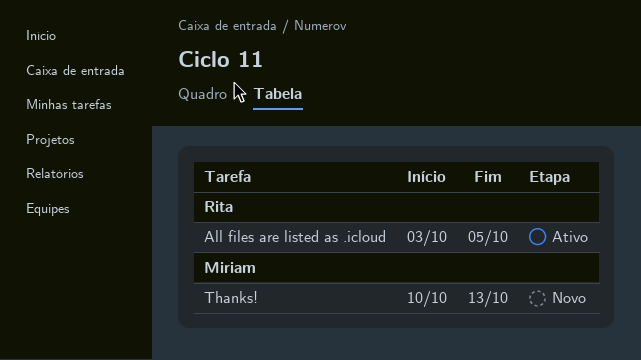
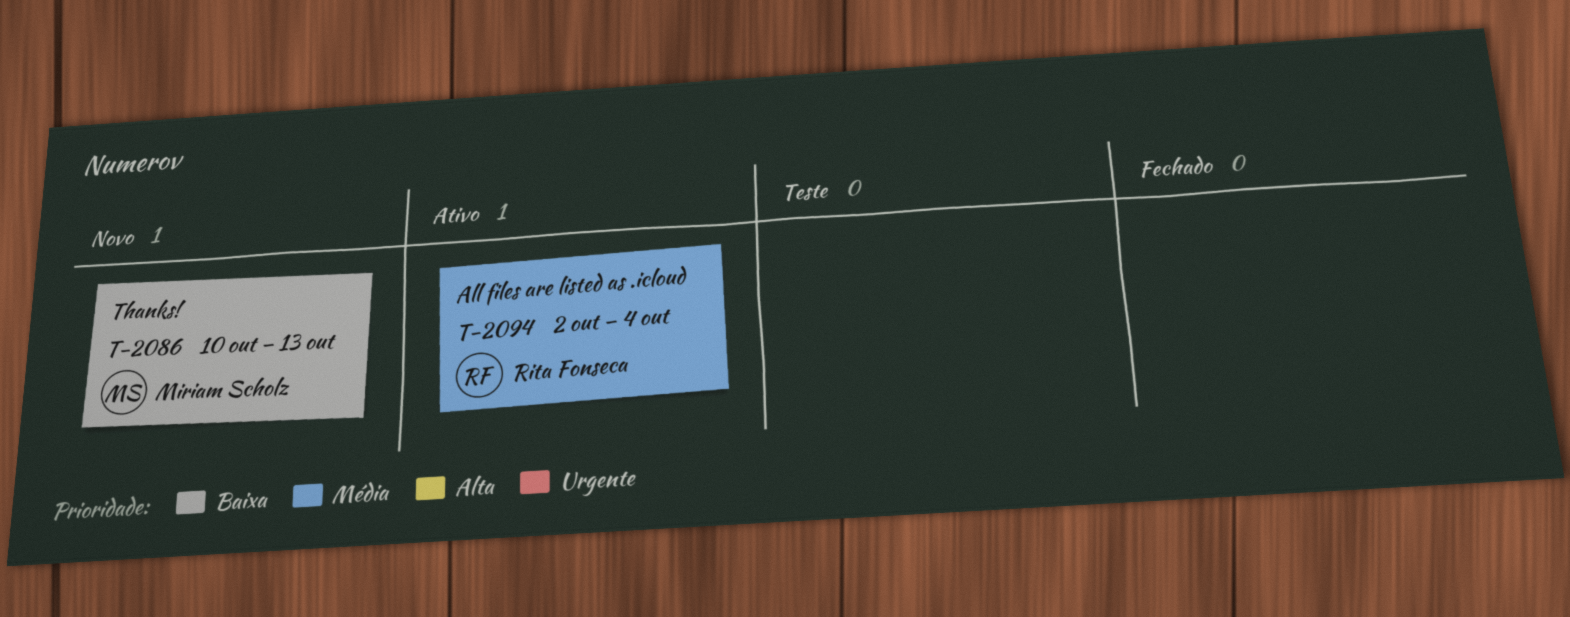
All files are listed as .icloud, start: Oct 3 -> Oct 2
All files are listed as .icloud, due: Oct 5 -> Oct 4

